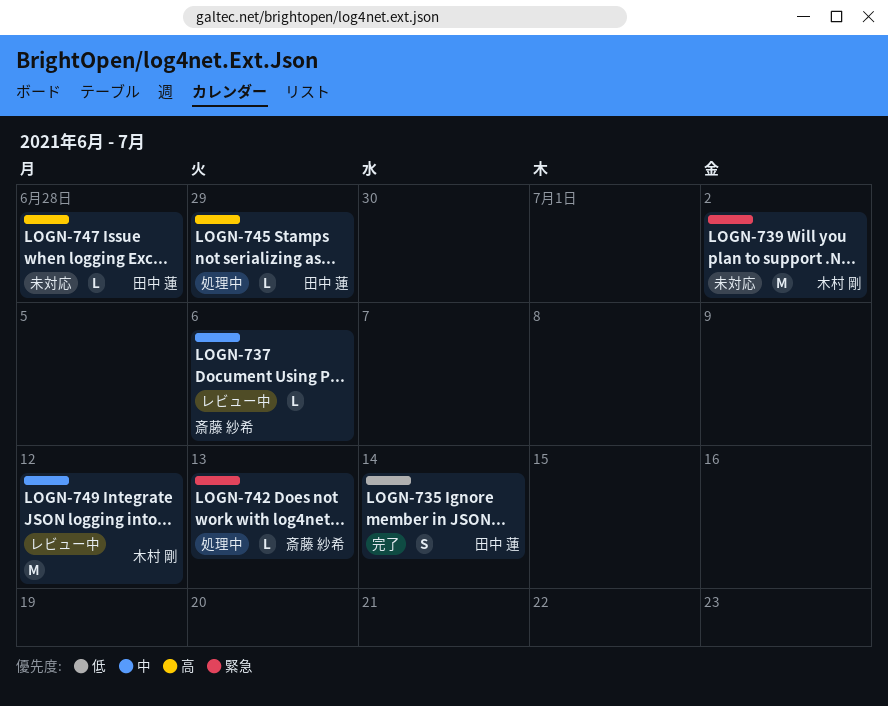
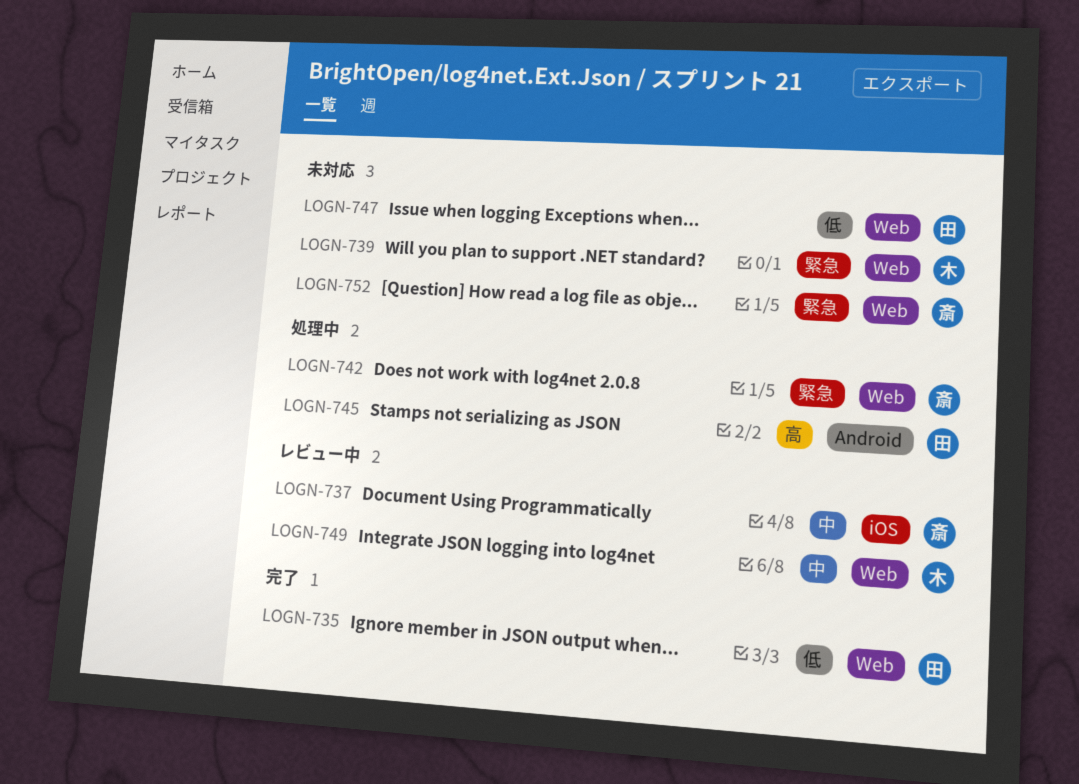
LOGN-747, priority: 高 -> 低
LOGN-752: none -> present

